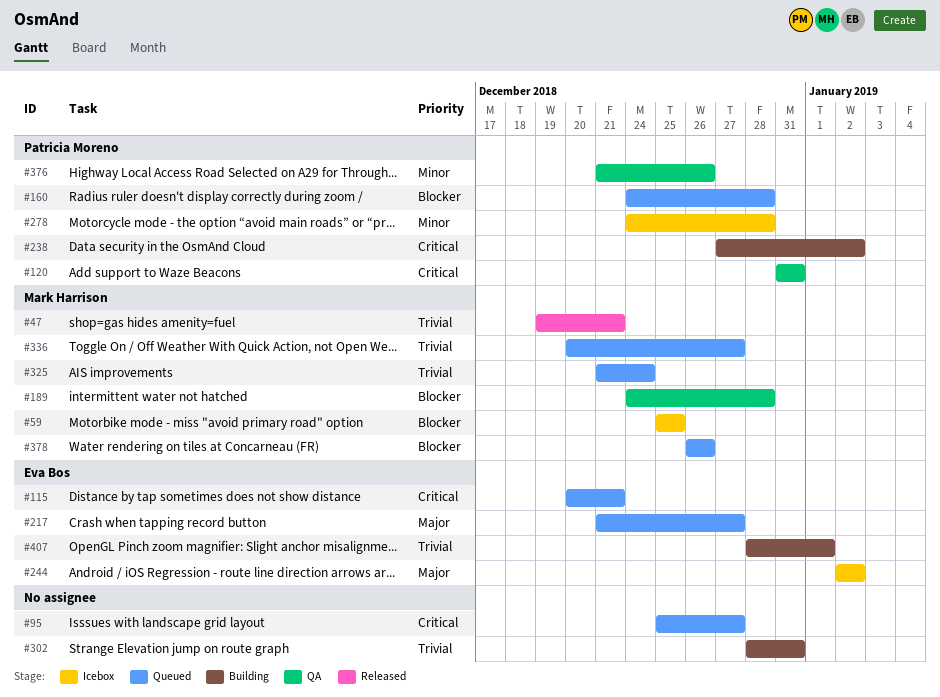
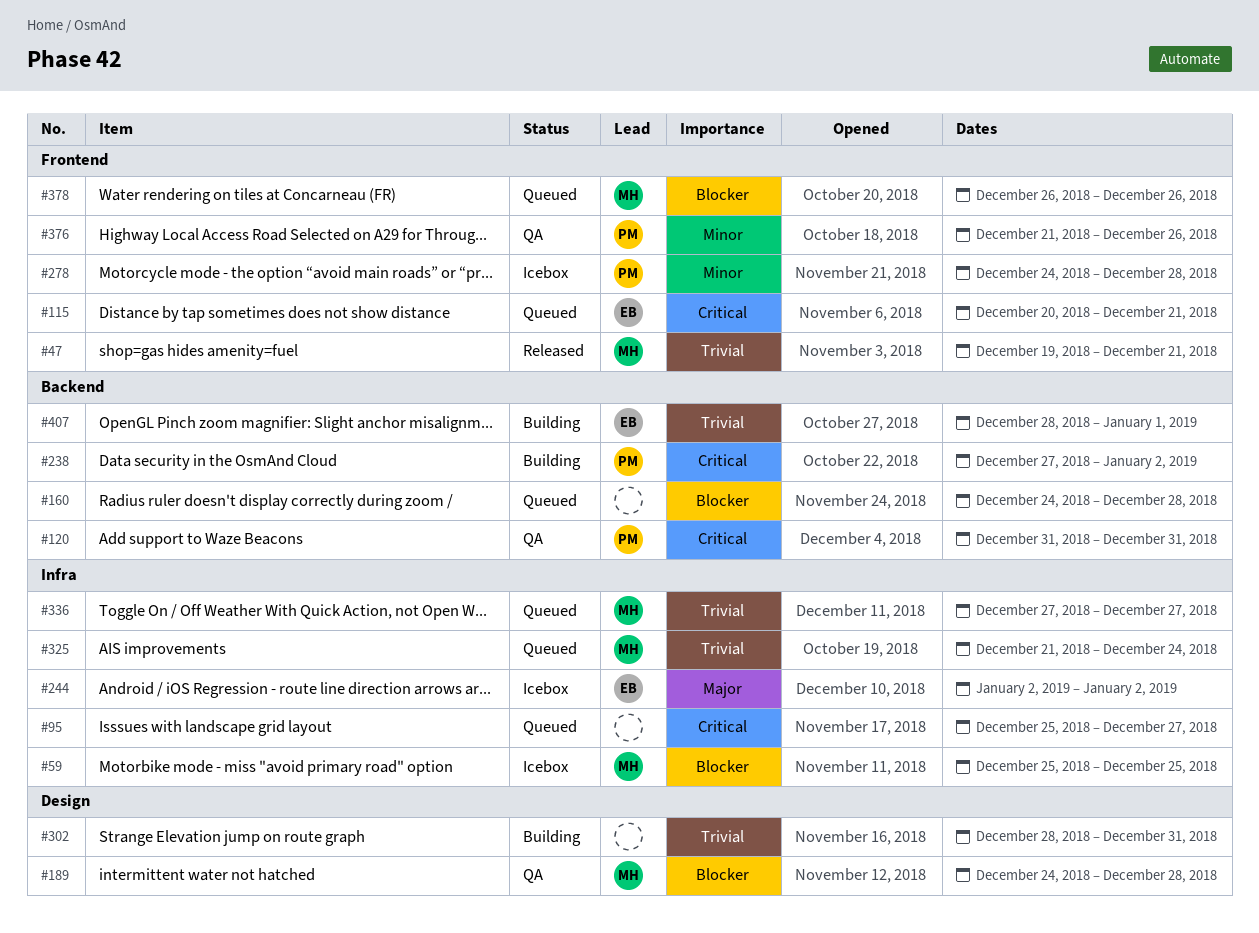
#160, owner: Patricia Moreno -> none
#217: present -> none
#336, start: Dec 20 -> Dec 27

